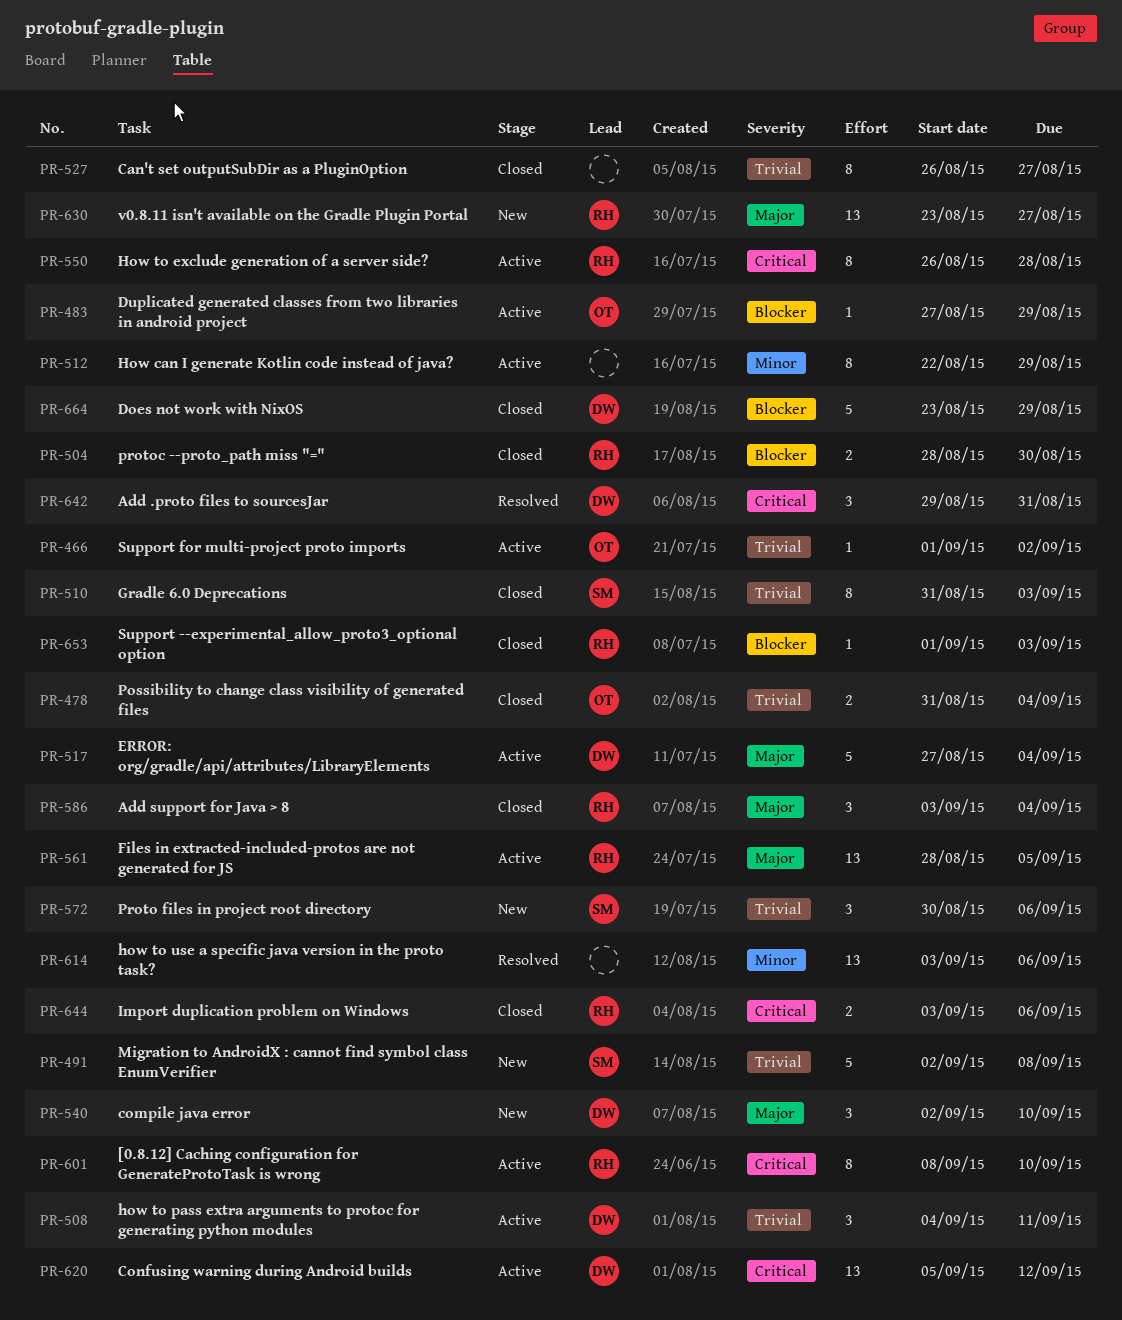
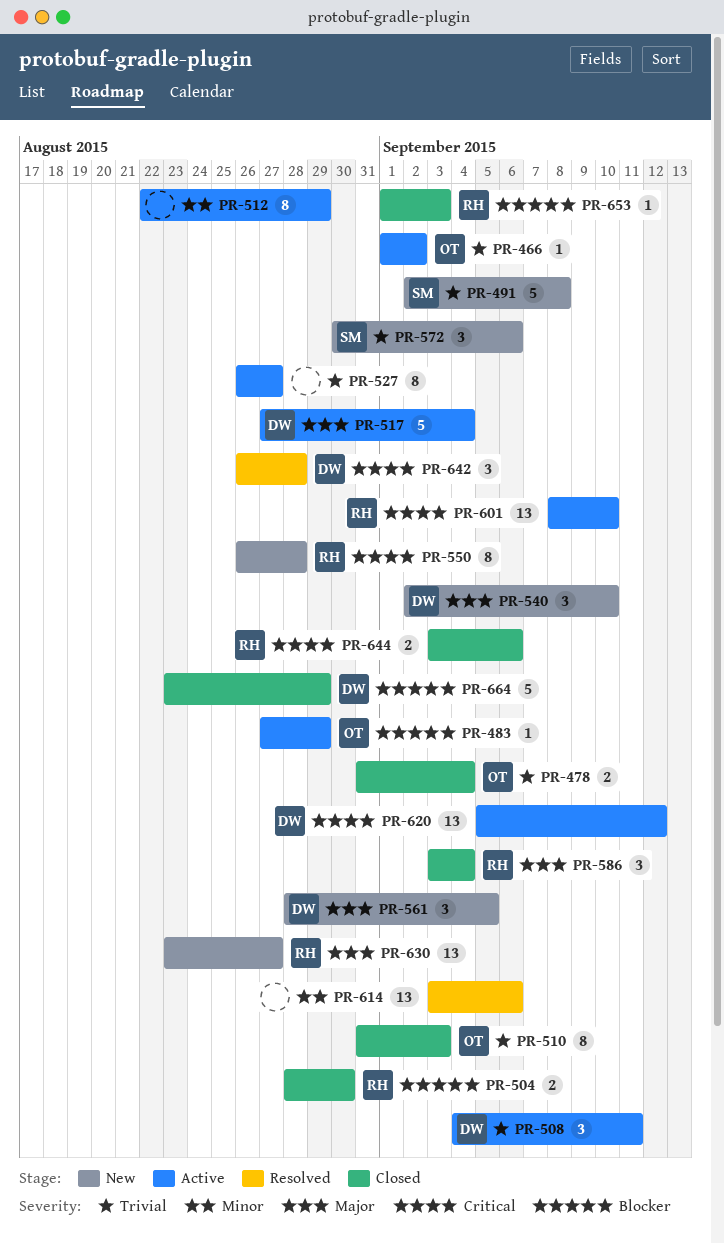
PR-510, owner: SM -> OT
PR-527, status: Closed -> Active
PR-550, status: Active -> New
PR-561, status: Active -> New
PR-561, owner: RH -> DW
PR-561, estimate: 13 -> 3
PR-601, estimate: 8 -> 13
PR-642, start: Aug 29 -> Aug 26
PR-642, due: Aug 31 -> Aug 28

